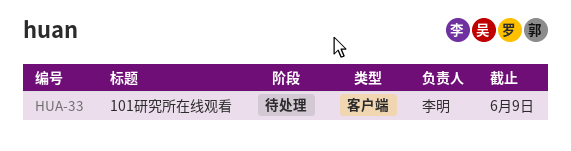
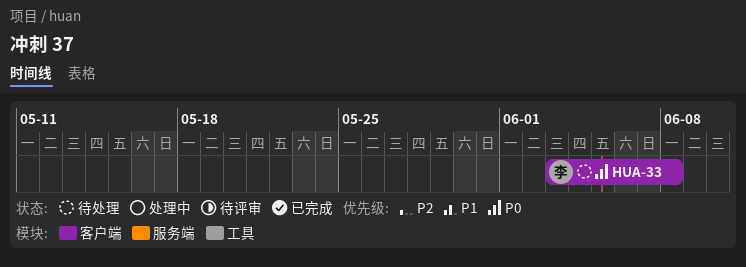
HUA-33, due: Jun 9 -> Jun 8

